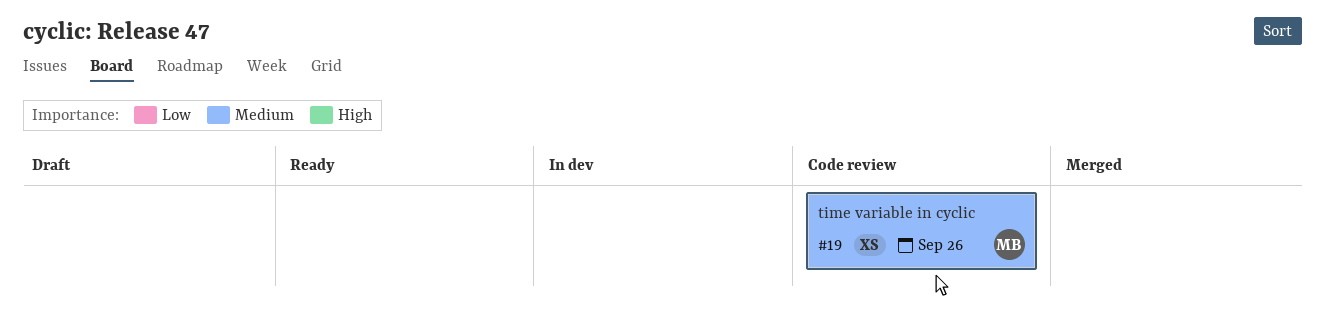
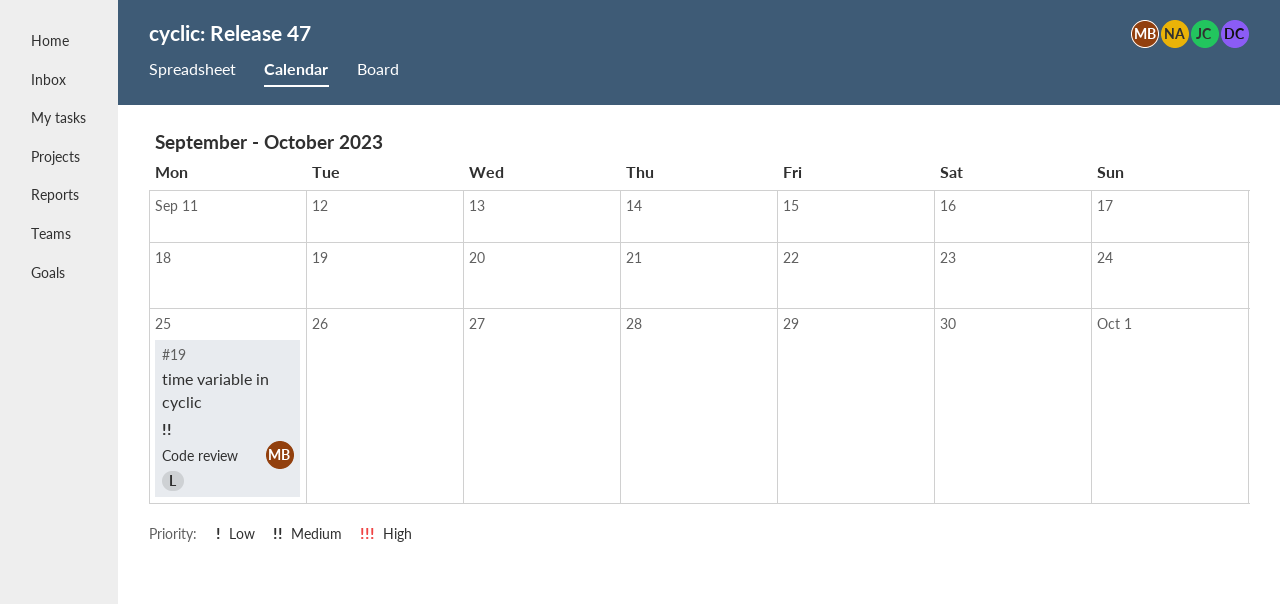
#19, estimate: XS -> L
#19, due: Sep 26 -> Sep 25

